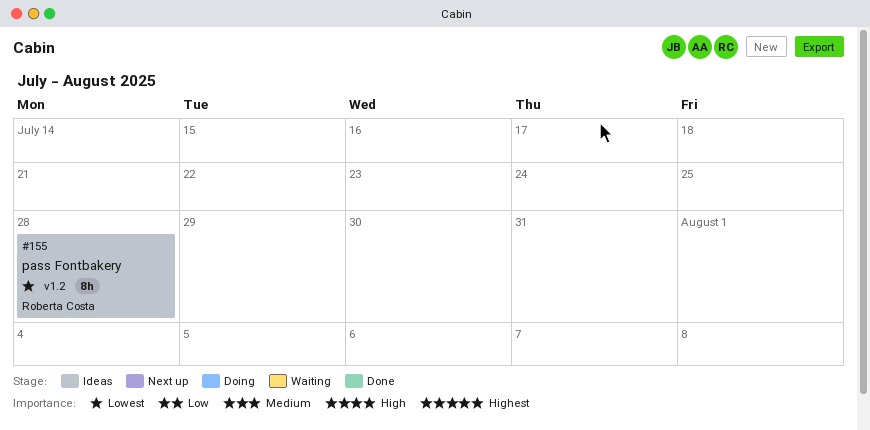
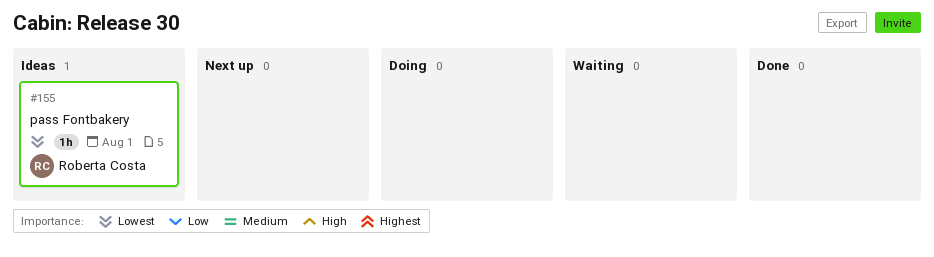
#155, estimate: 8h -> 1h
#155, due: Jul 28 -> Aug 1

